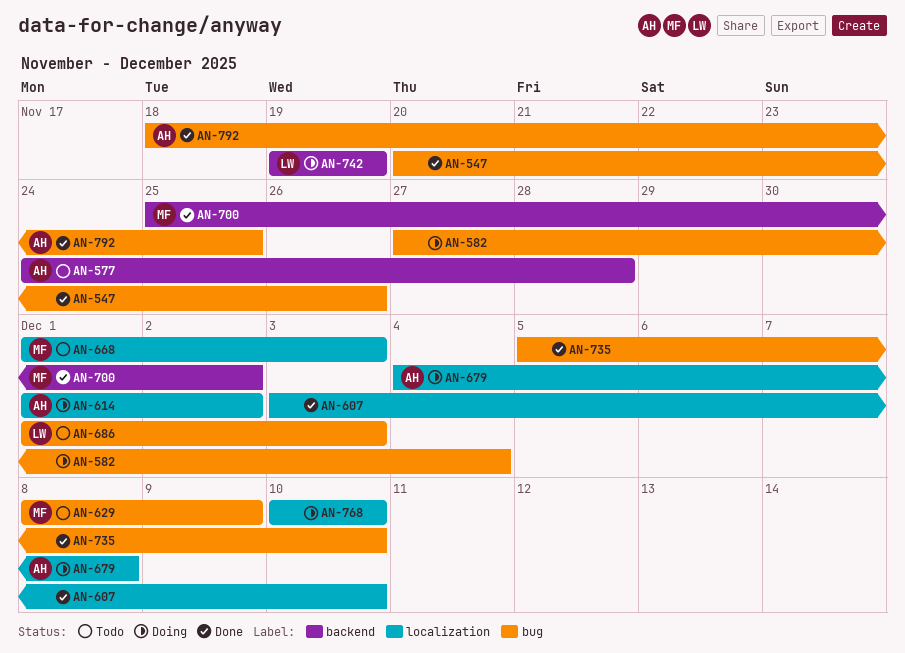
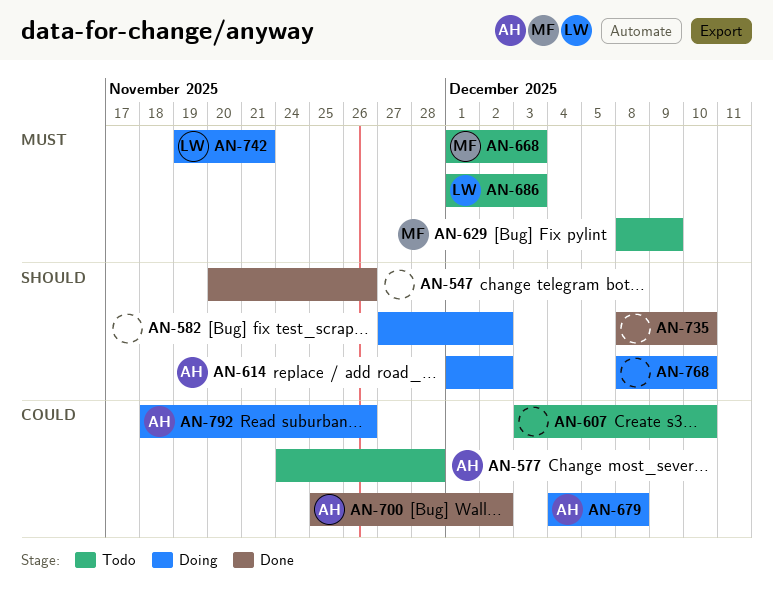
AN-582, due: Dec 4 -> Dec 2
AN-607, status: Done -> Todo
AN-700, owner: MF -> AH
AN-735, start: Dec 5 -> Dec 8
AN-742, due: Nov 19 -> Nov 21
AN-768, start: Dec 10 -> Dec 8
AN-792, status: Done -> Doing
AN-792, due: Nov 25 -> Nov 26

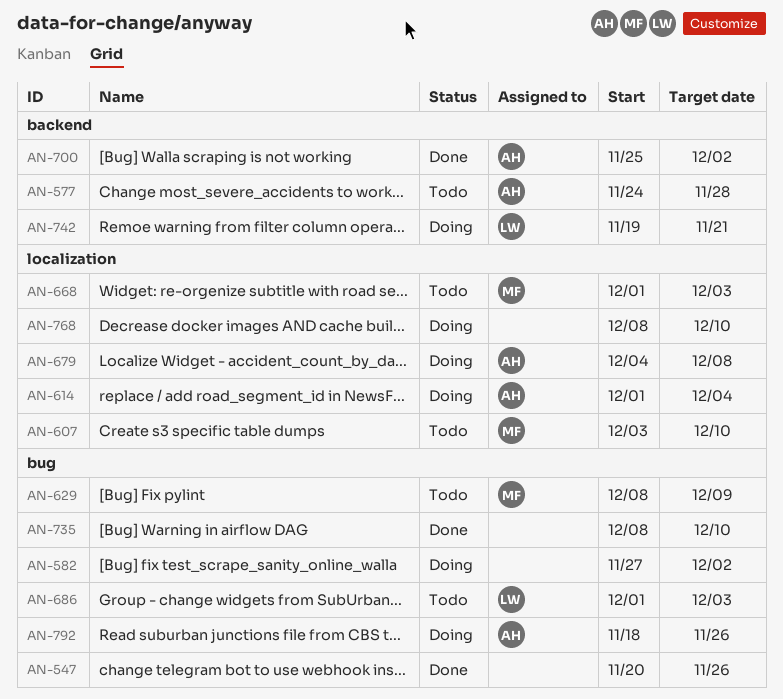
AN-607, owner: none -> MF
AN-614, due: Dec 2 -> Dec 4

